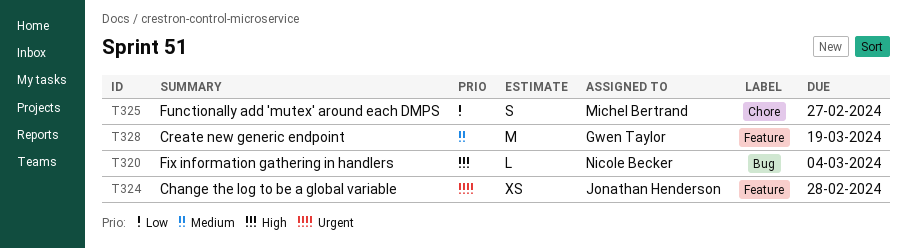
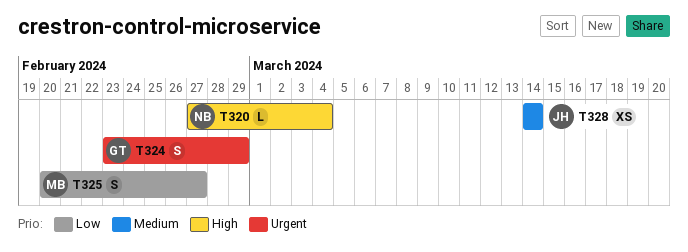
T324, owner: Jonathan Henderson -> Gwen Taylor
T324, estimate: XS -> S
T324, due: Feb 28 -> Feb 29
T328, owner: Gwen Taylor -> Jonathan Henderson
T328, estimate: M -> XS
T328, due: Mar 19 -> Mar 14

